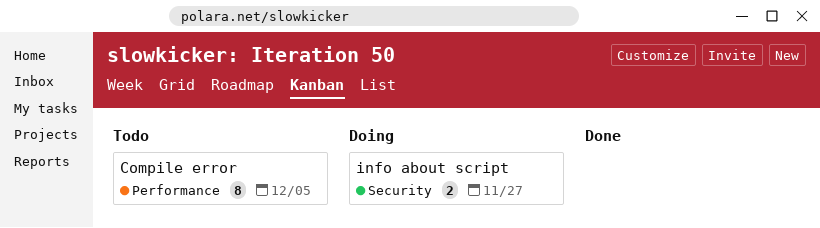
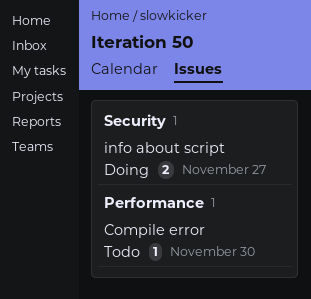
Compile error, estimate: 8 -> 1
Compile error, due: Dec 5 -> Nov 30

